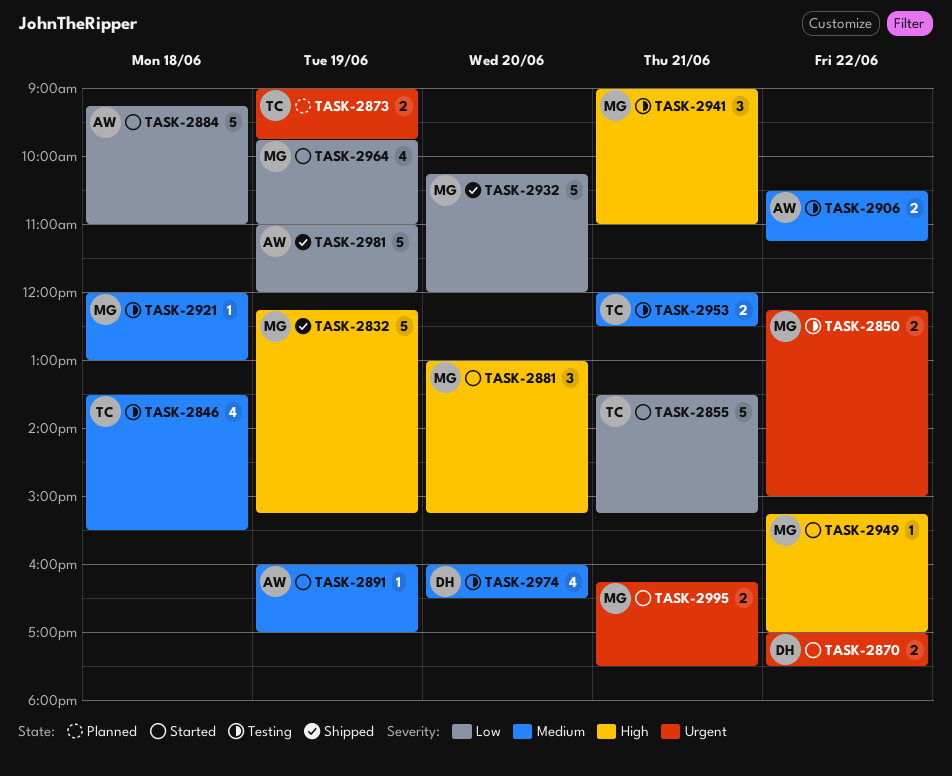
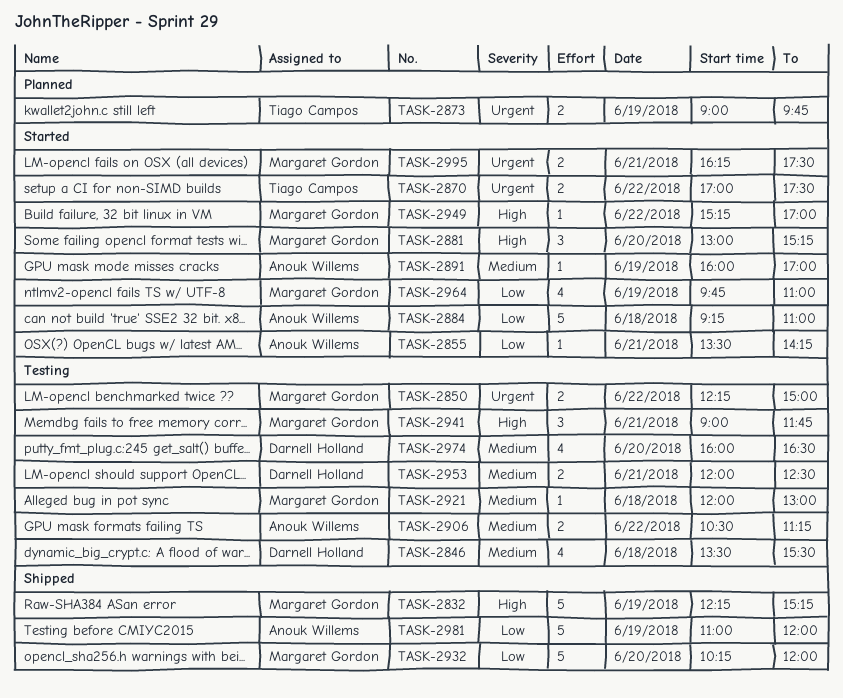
TASK-2846, owner: Tiago Campos -> Darnell Holland
TASK-2855, owner: Tiago Campos -> Anouk Willems
TASK-2855, estimate: 5 -> 1
TASK-2855, ends: 15:15 -> 14:15
TASK-2870, owner: Darnell Holland -> Tiago Campos
TASK-2941, ends: 11:00 -> 11:45
TASK-2953, owner: Tiago Campos -> Darnell Holland

